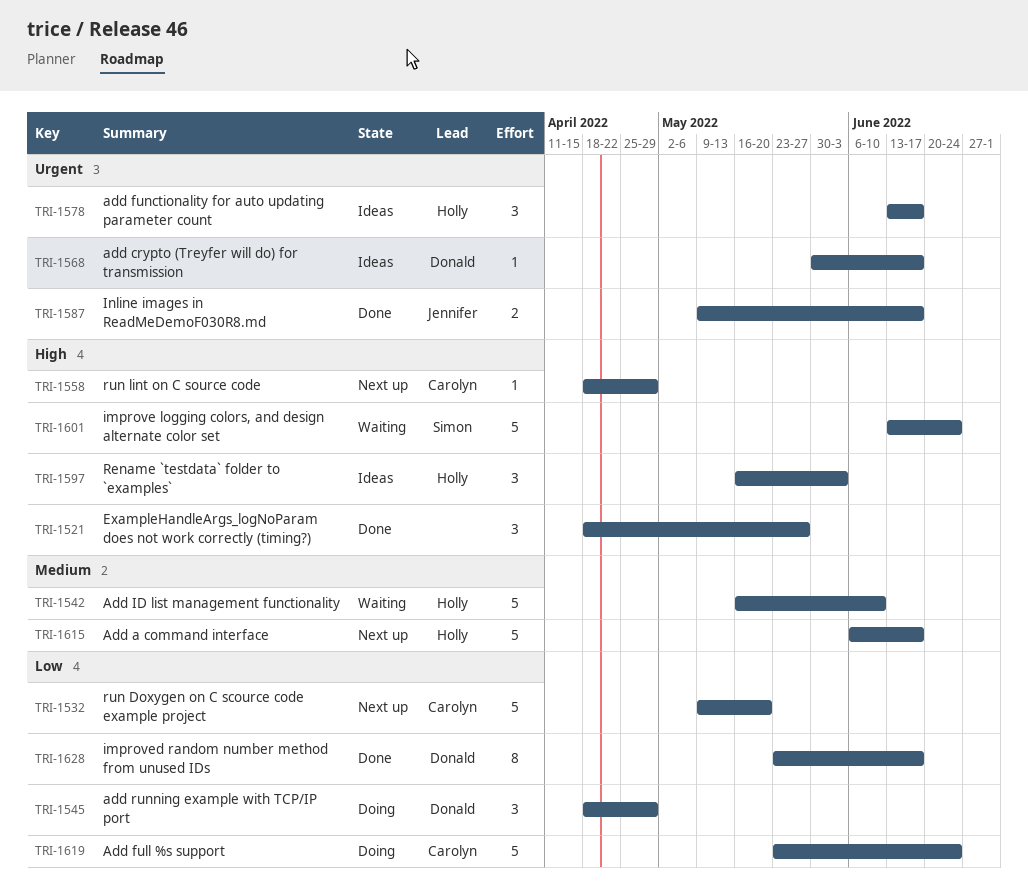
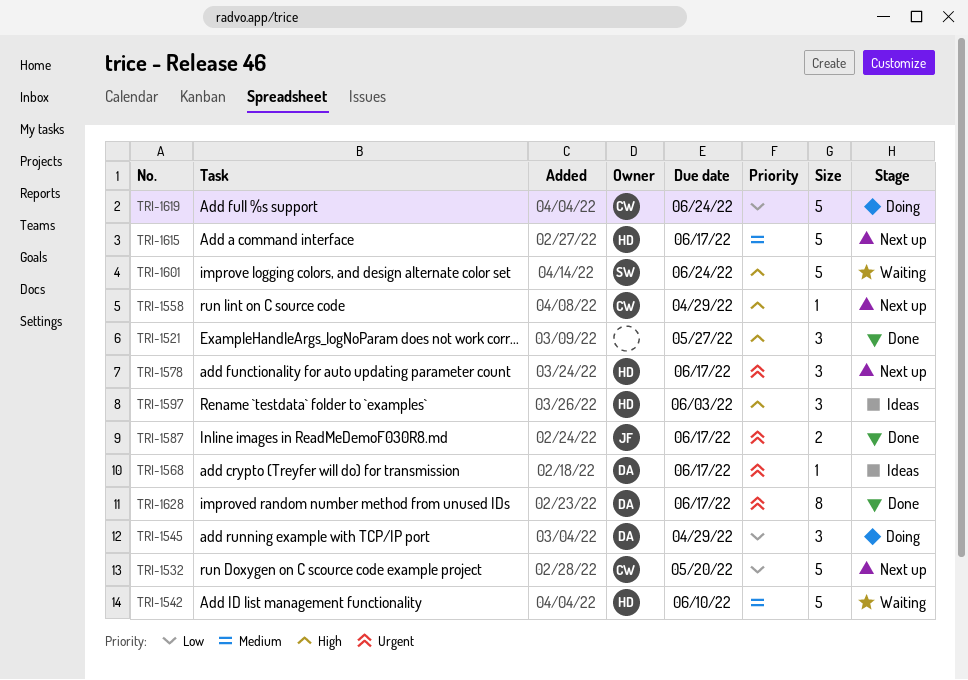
TRI-1578, status: Ideas -> Next up
TRI-1628, priority: Low -> Urgent

